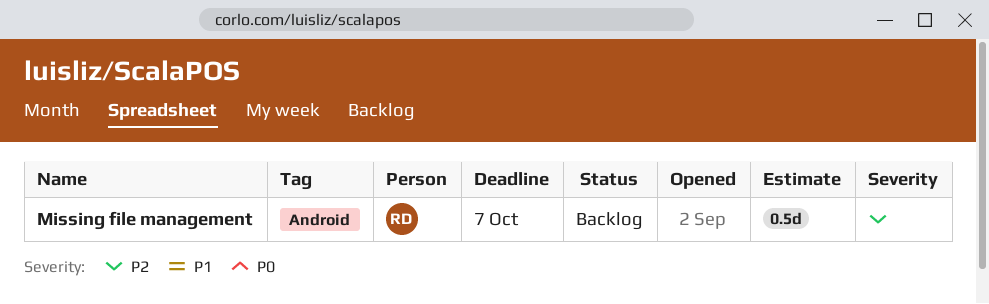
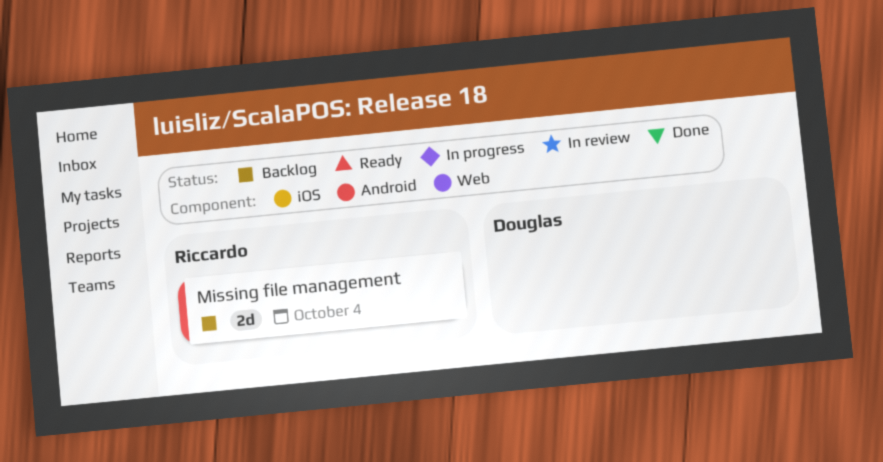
Missing file management, estimate: 0.5d -> 2d
Missing file management, due: Oct 7 -> Oct 4

